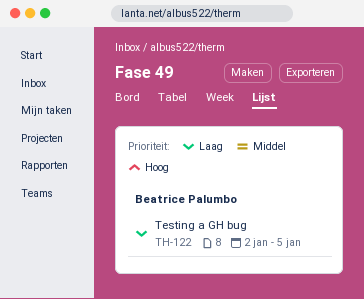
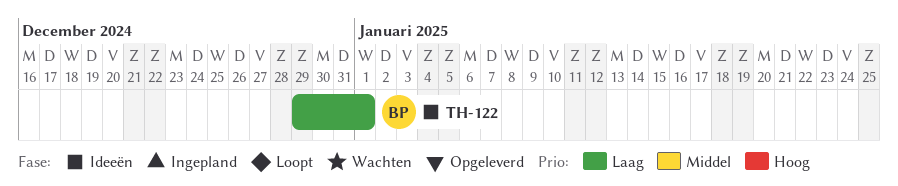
TH-122, start: Jan 2 -> Dec 29
TH-122, due: Jan 5 -> Jan 1

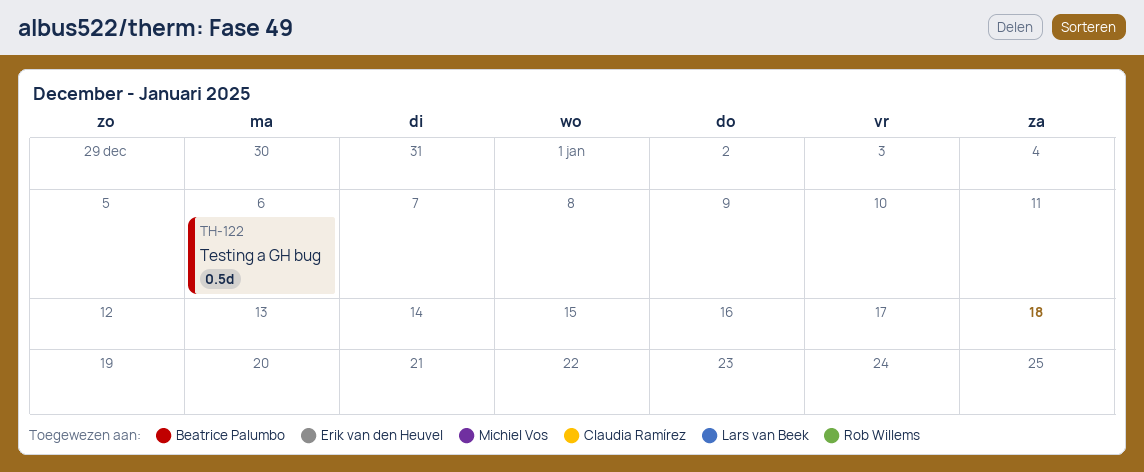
TH-122, due: Jan 1 -> Jan 6

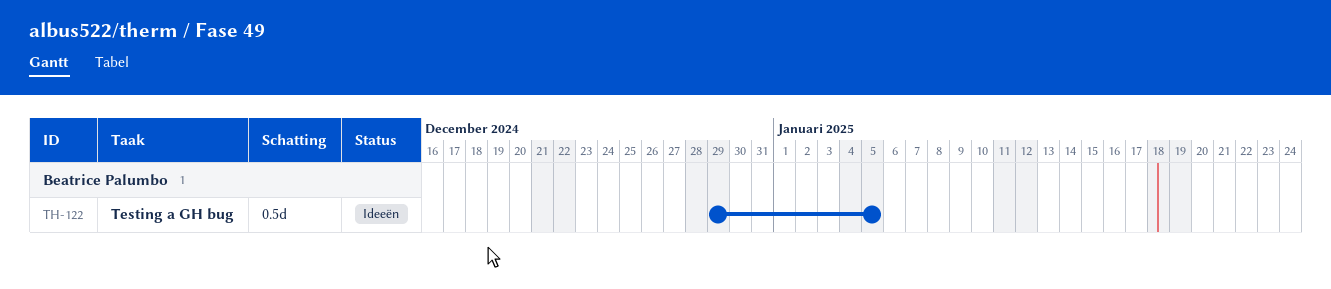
TH-122, due: Jan 6 -> Jan 5

